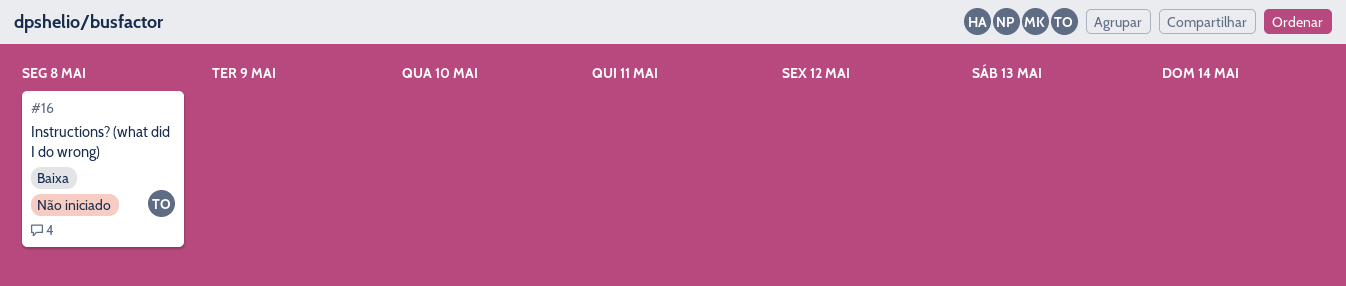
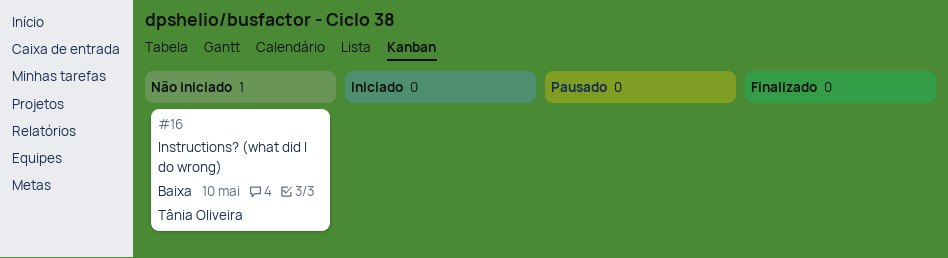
#16, due: May 8 -> May 10

